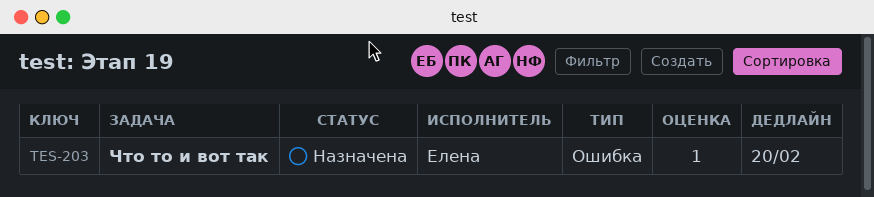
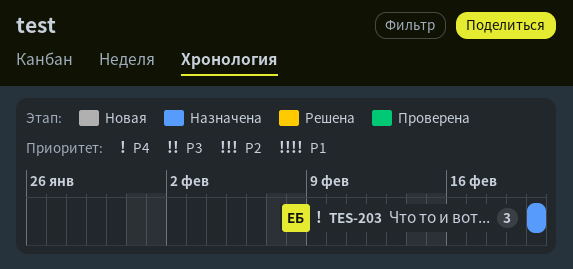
TES-203, estimate: 1 -> 3

